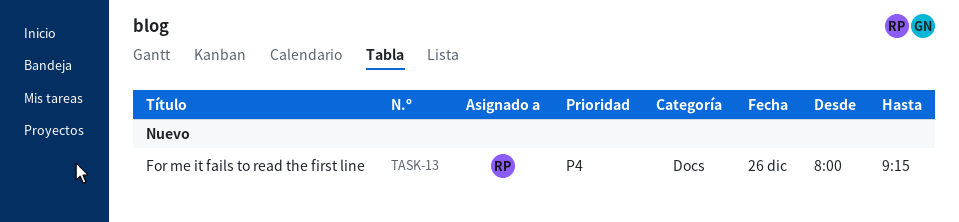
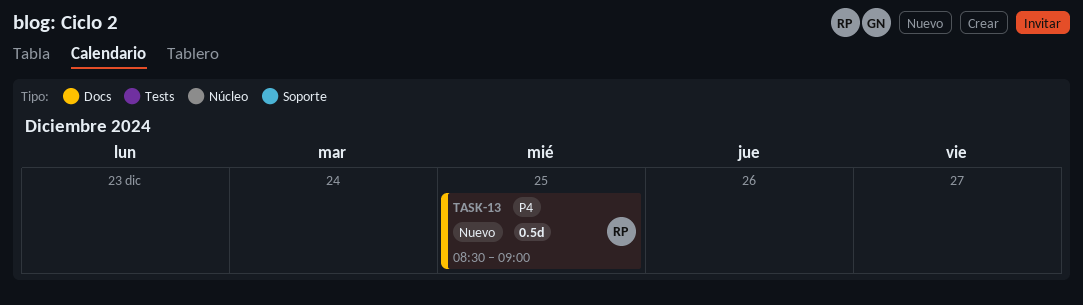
TASK-13, day: Dec 26 -> Dec 25
TASK-13, begins: 08:00 -> 08:30
TASK-13, ends: 09:15 -> 09:00

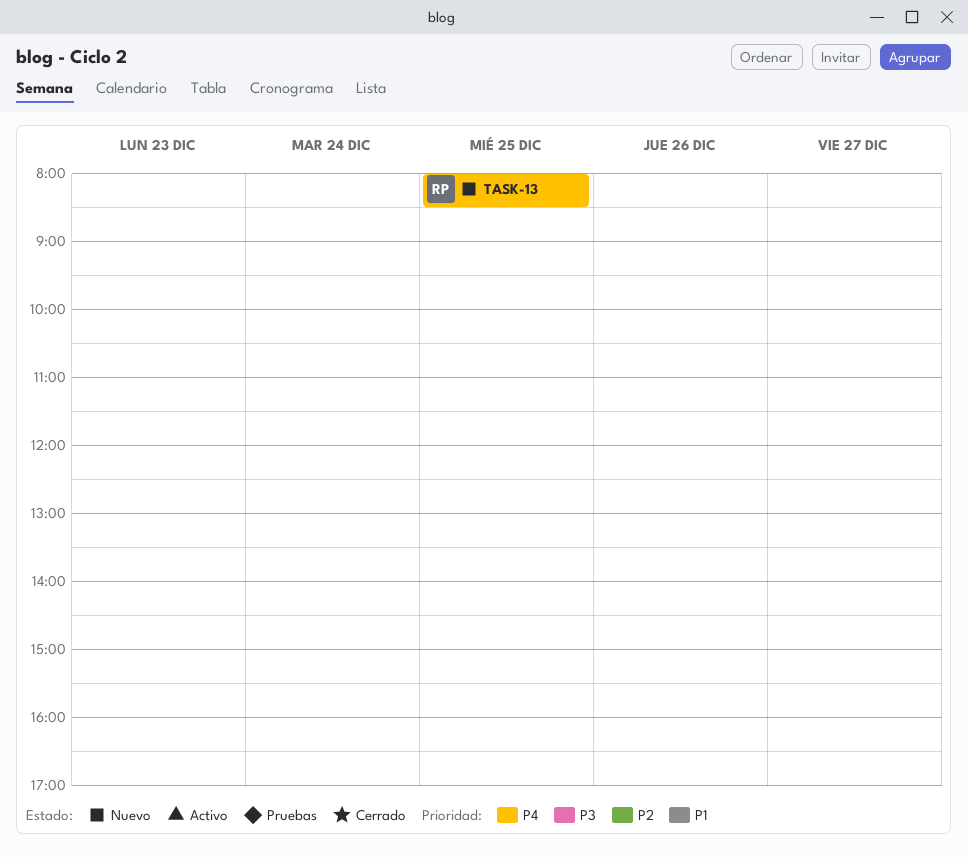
TASK-13, begins: 08:30 -> 08:00
TASK-13, ends: 09:00 -> 08:30

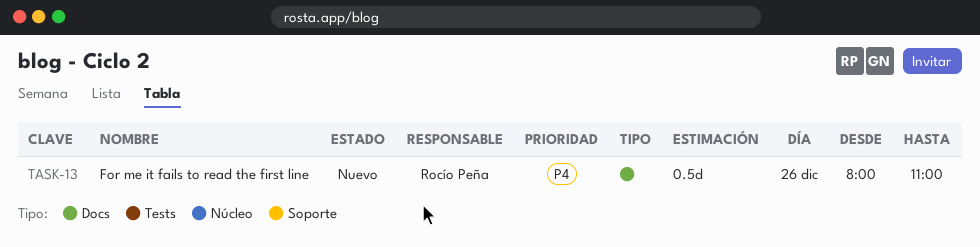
TASK-13, day: Dec 25 -> Dec 26
TASK-13, ends: 08:30 -> 11:00

